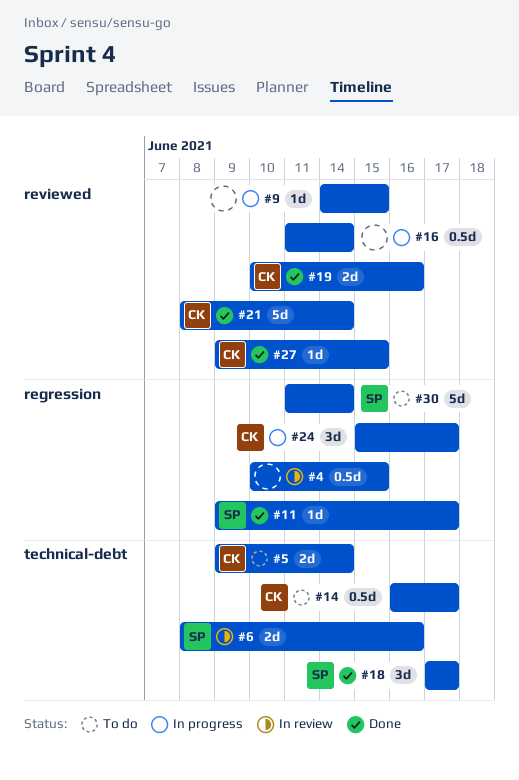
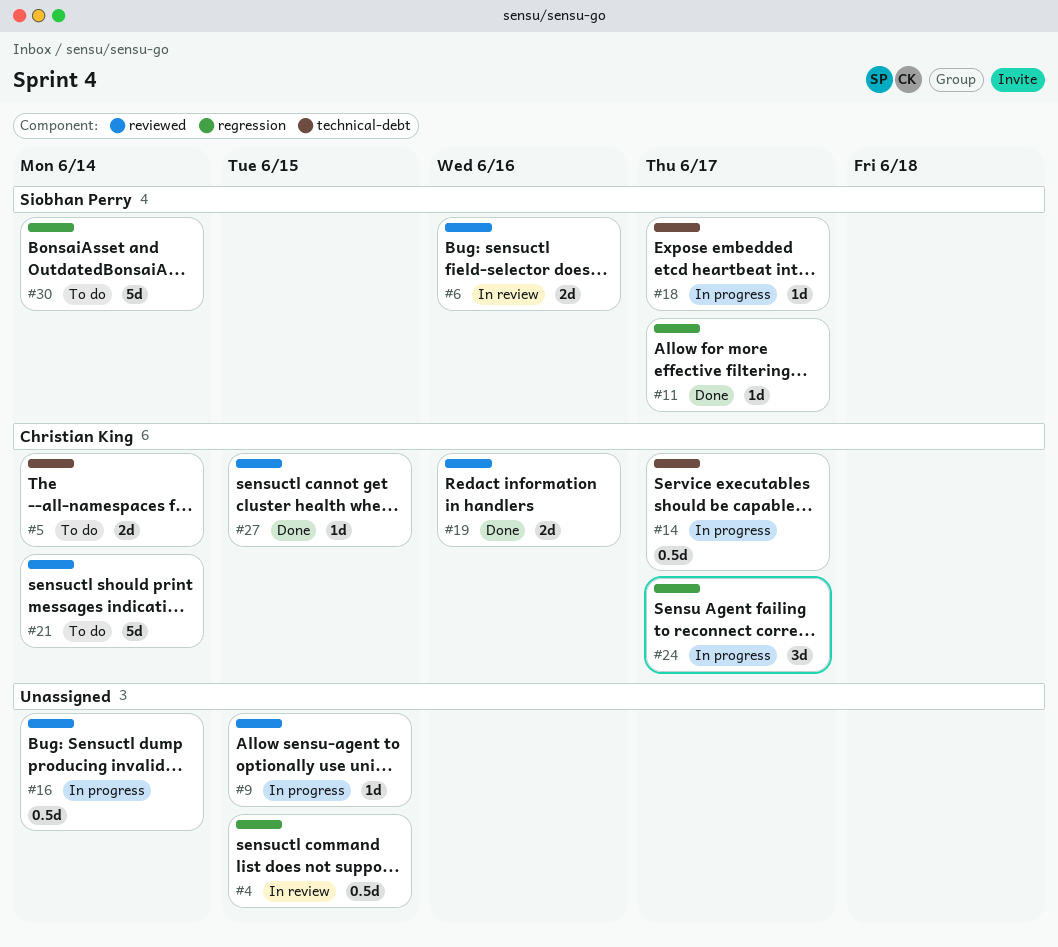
#6, label: technical-debt -> reviewed
#14, status: To do -> In progress
#18, status: Done -> In progress
#18, estimate: 3d -> 1d
#21, status: Done -> To do

